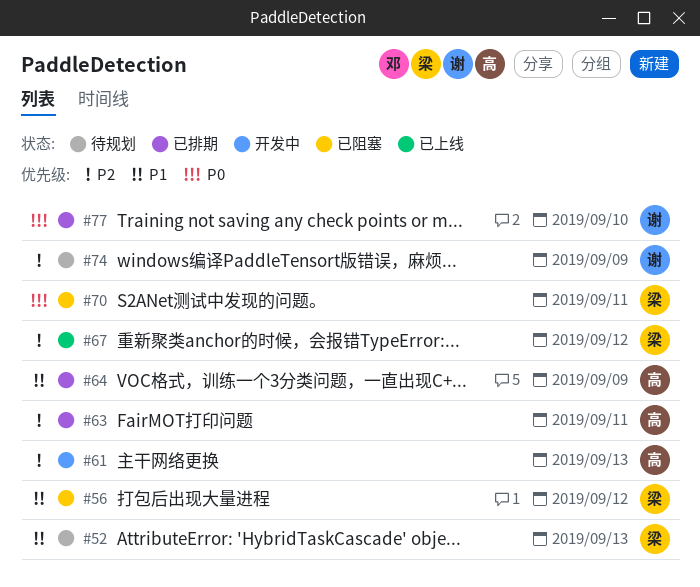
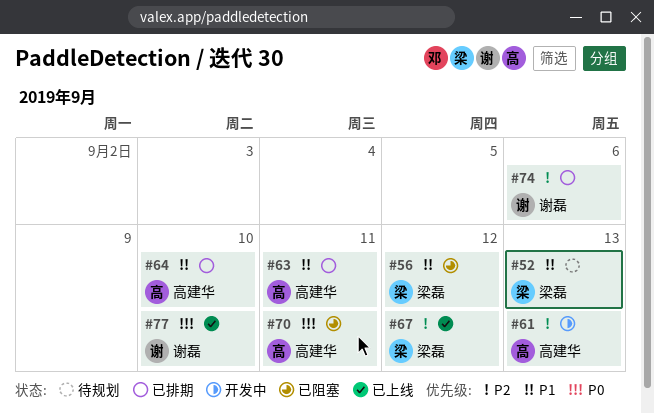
#63, priority: P2 -> P1
#64, due: Sep 9 -> Sep 10
#70, owner: 梁磊 -> 高建华
#74, status: 待规划 -> 已排期
#74, due: Sep 9 -> Sep 6
#77, status: 已排期 -> 已上线

